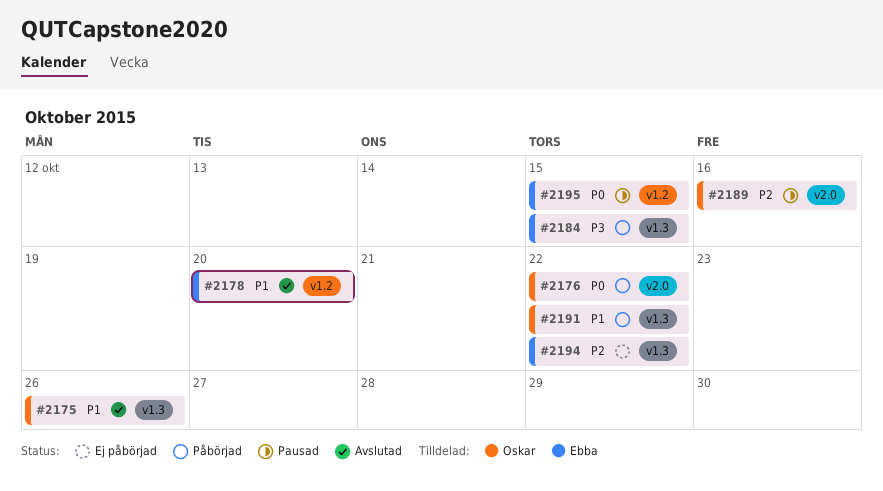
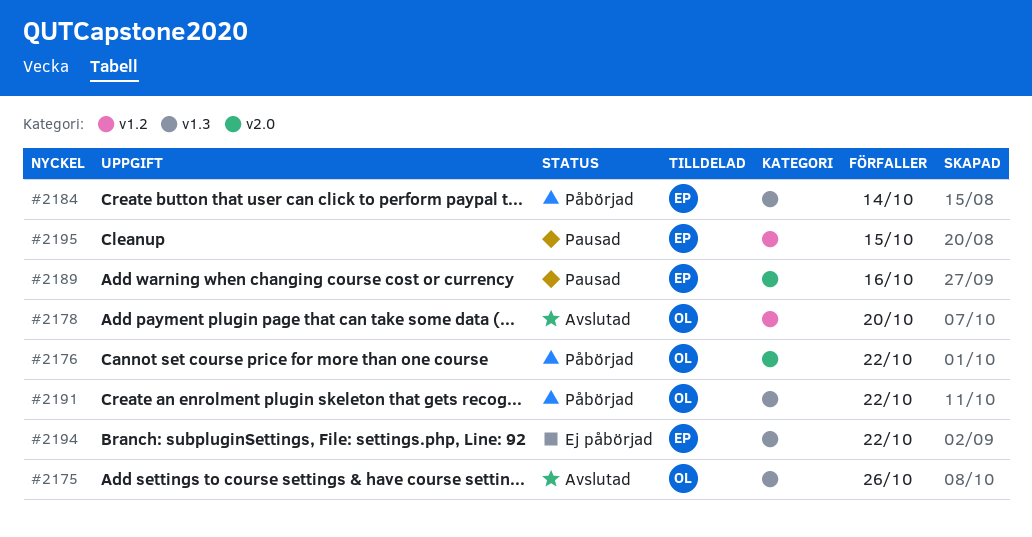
#2178, owner: Ebba -> Oskar
#2184, due: Oct 15 -> Oct 14
#2189, owner: Oskar -> Ebba

